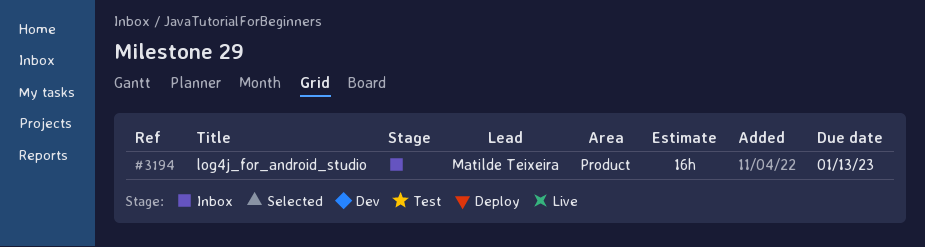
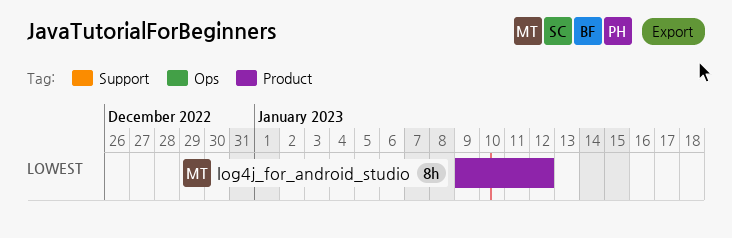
log4j_for_android_studio, estimate: 16h -> 8h
log4j_for_android_studio, due: Jan 13 -> Jan 12

